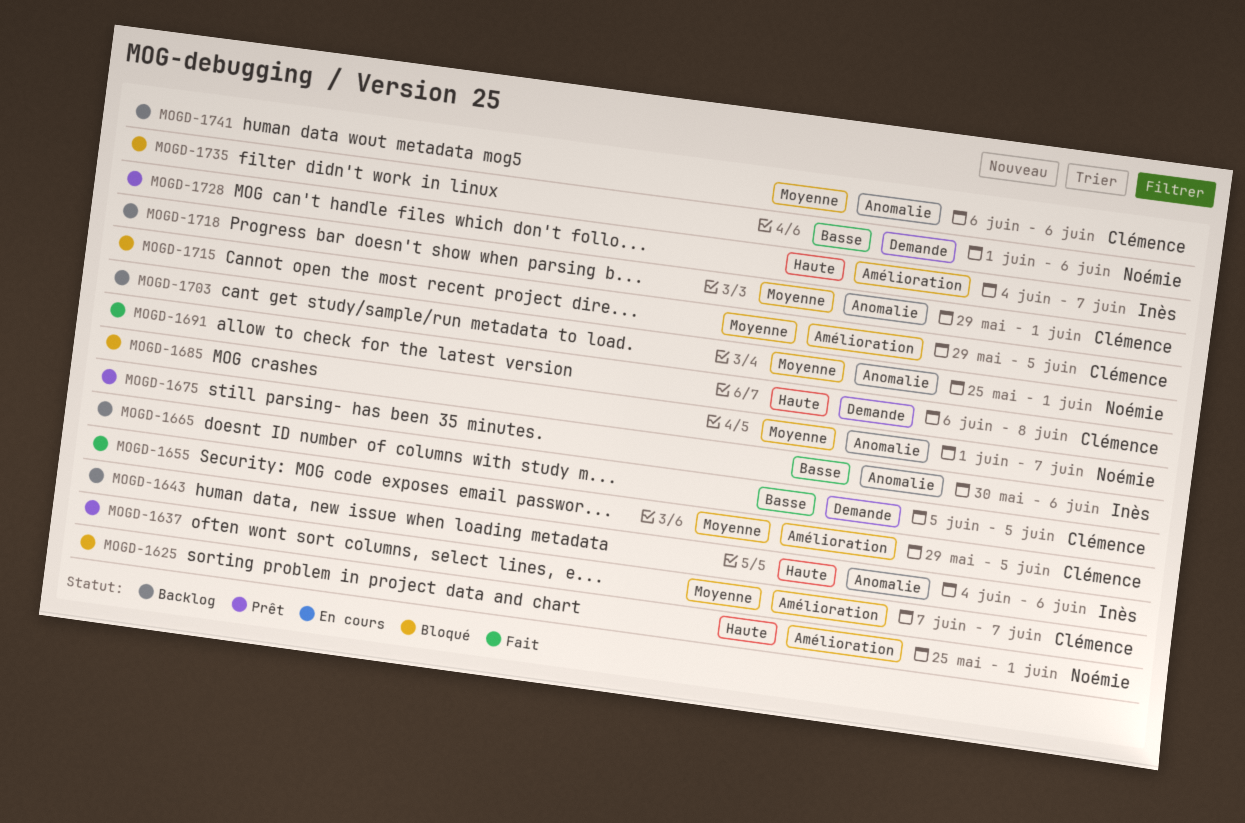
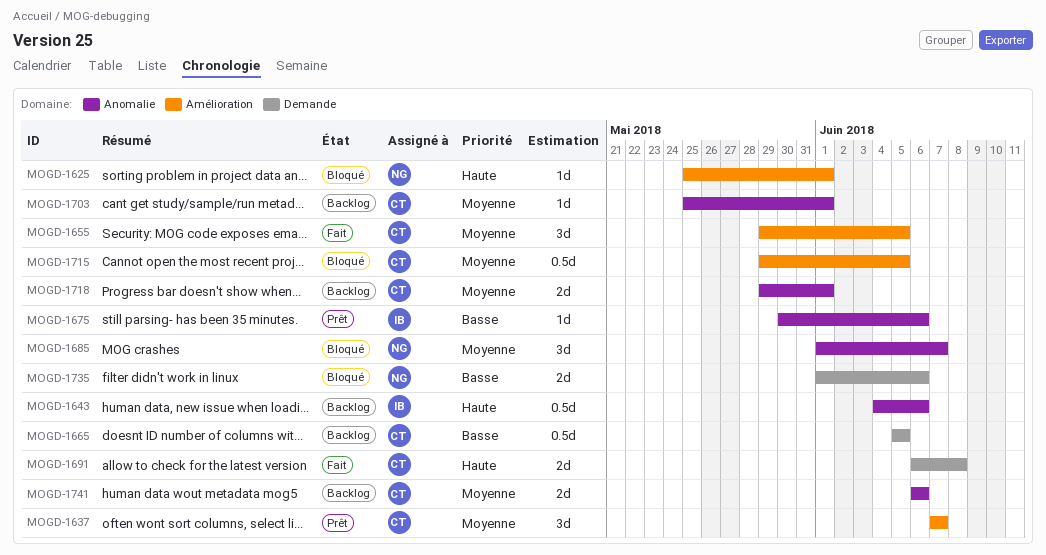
MOGD-1703, owner: Noémie -> Clémence
MOGD-1728: present -> none

